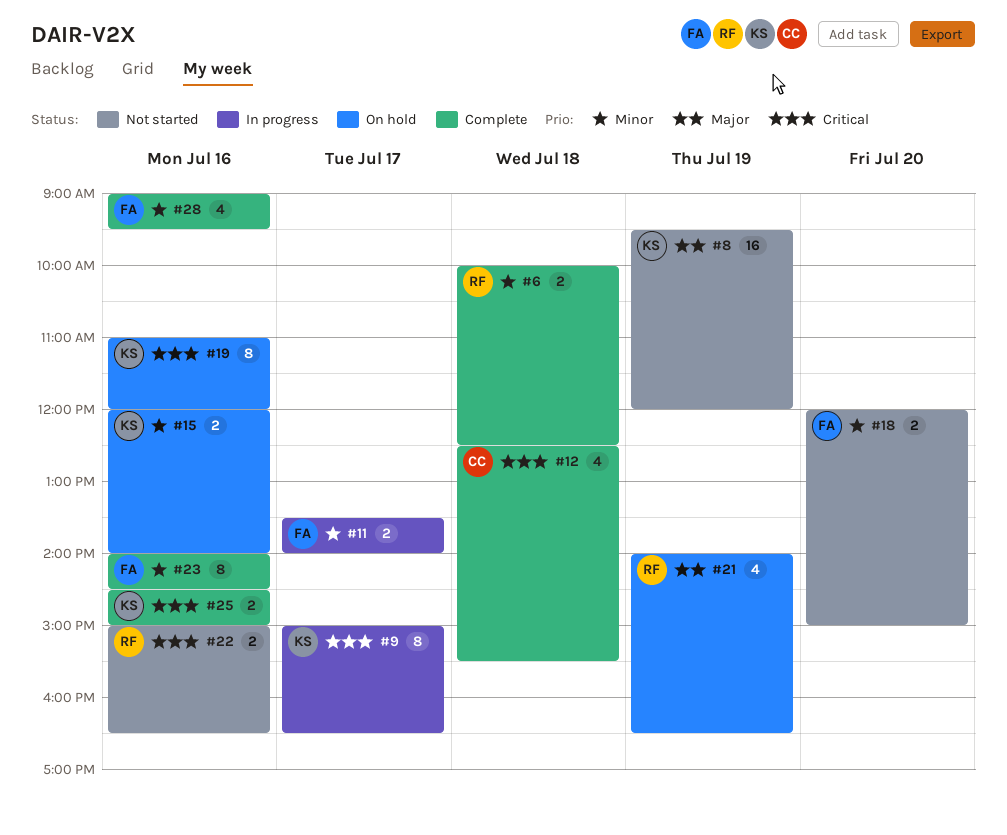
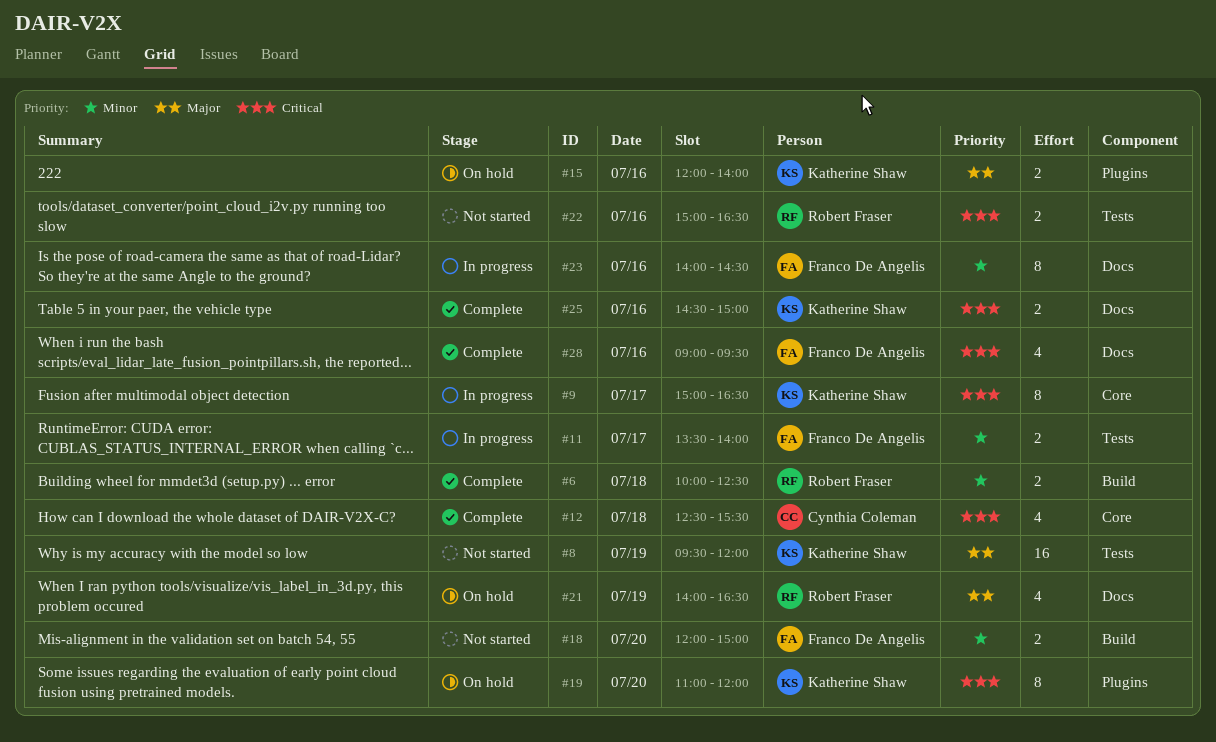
#15, priority: Minor -> Major
#19, day: Jul 16 -> Jul 20
#23, status: Complete -> In progress
#28, priority: Minor -> Critical

